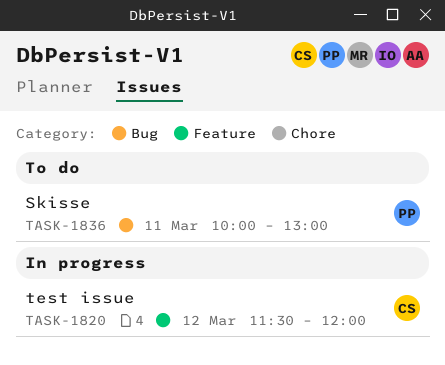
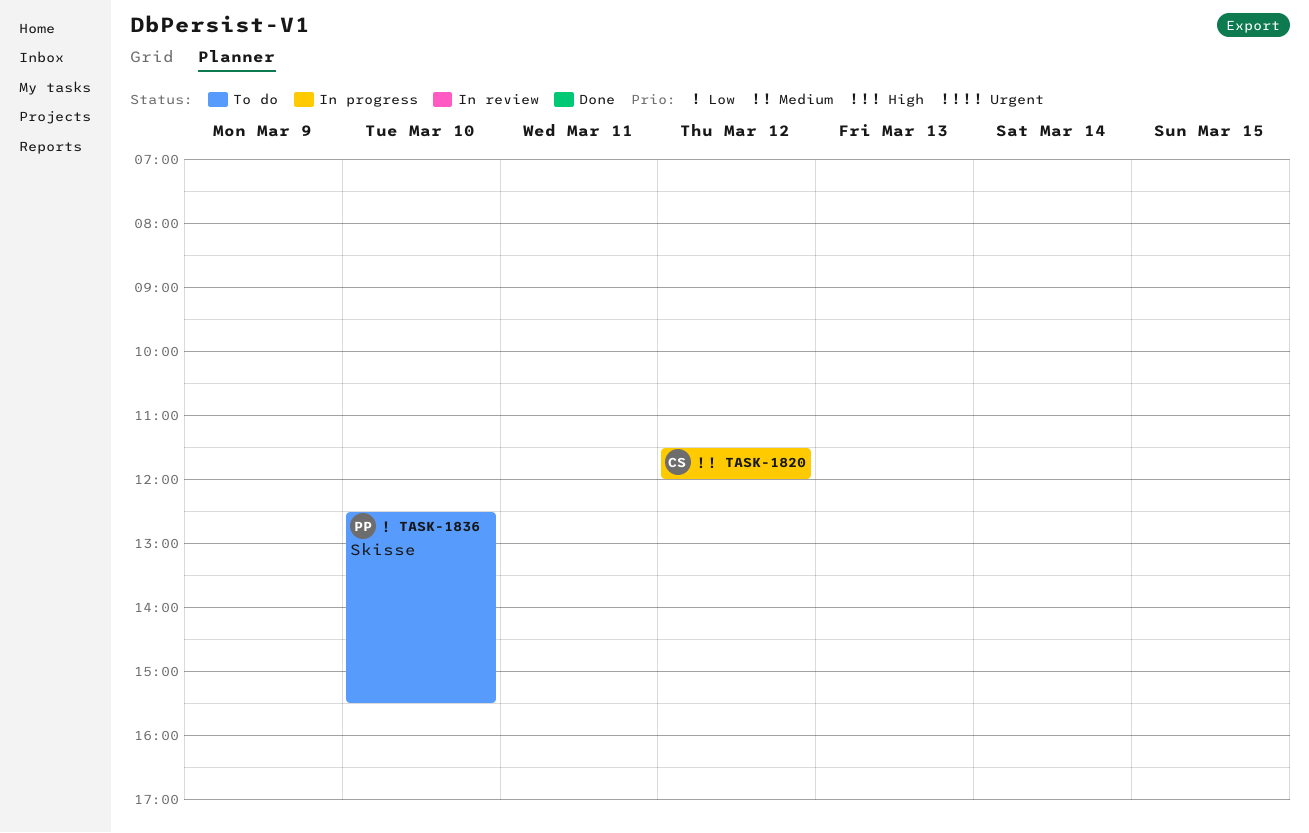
TASK-1836, day: Mar 11 -> Mar 10
TASK-1836, begins: 10:00 -> 12:30
TASK-1836, ends: 13:00 -> 15:30

